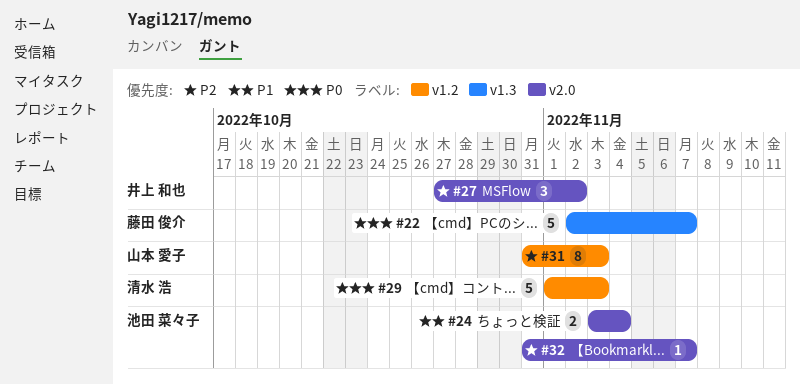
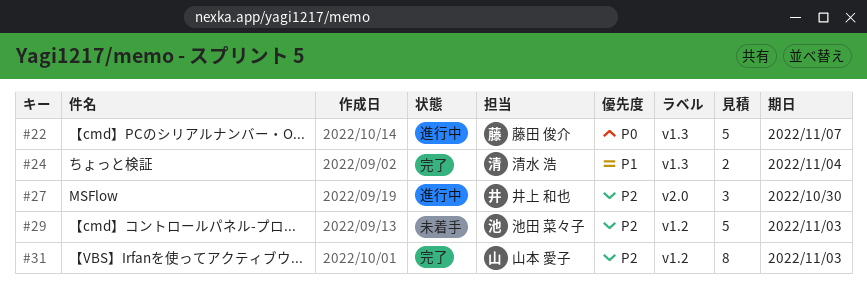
#24, owner: 池田 菜々子 -> 清水 浩
#24, label: v2.0 -> v1.3
#27, due: Nov 2 -> Oct 30
#29, owner: 清水 浩 -> 池田 菜々子
#29, priority: P0 -> P2
#32: present -> none

